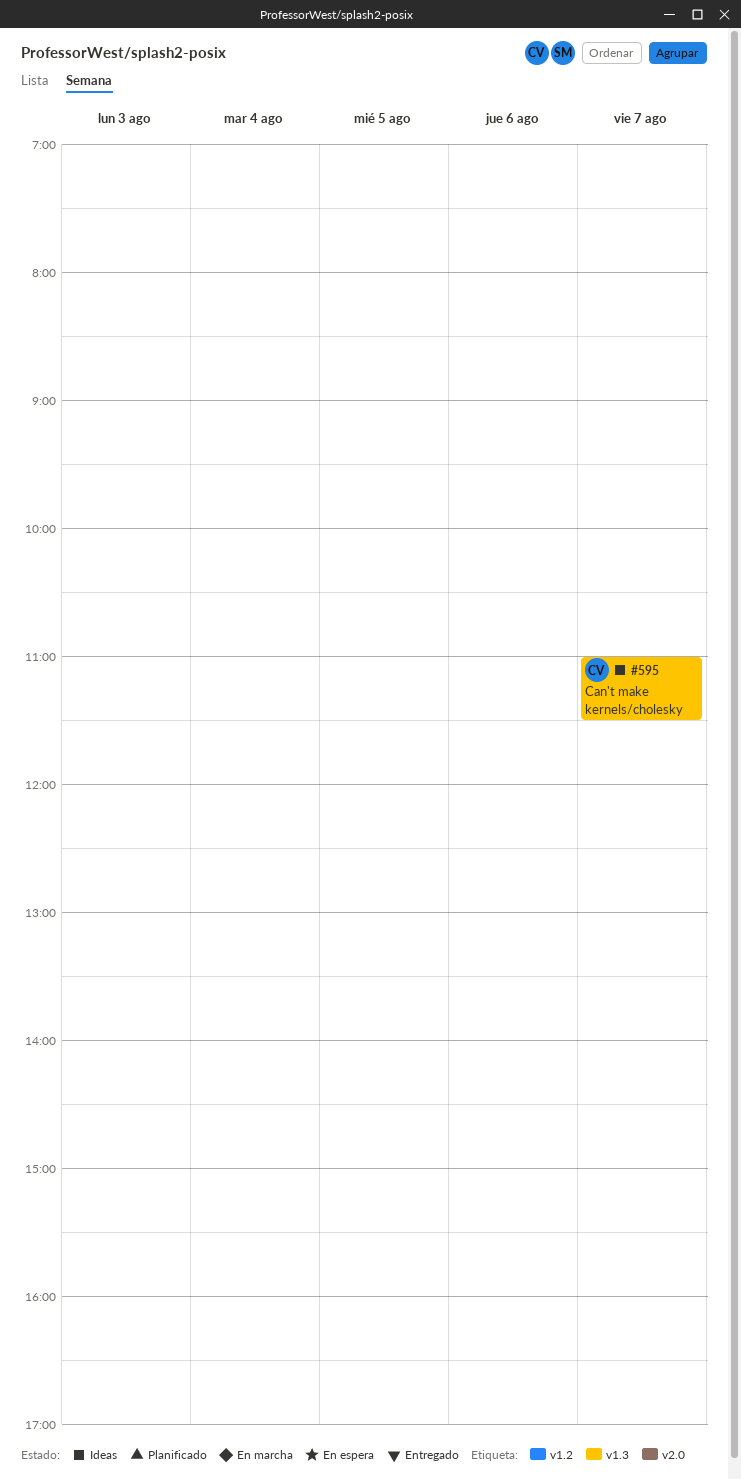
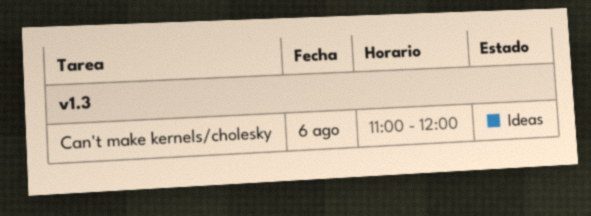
Can't make kernels/cholesky, day: Aug 7 -> Aug 6
Can't make kernels/cholesky, ends: 11:30 -> 12:00

